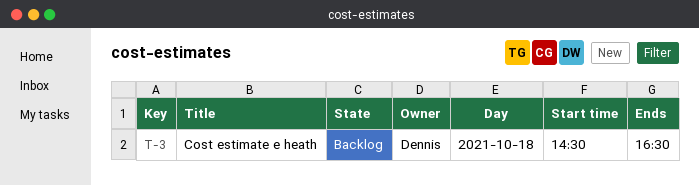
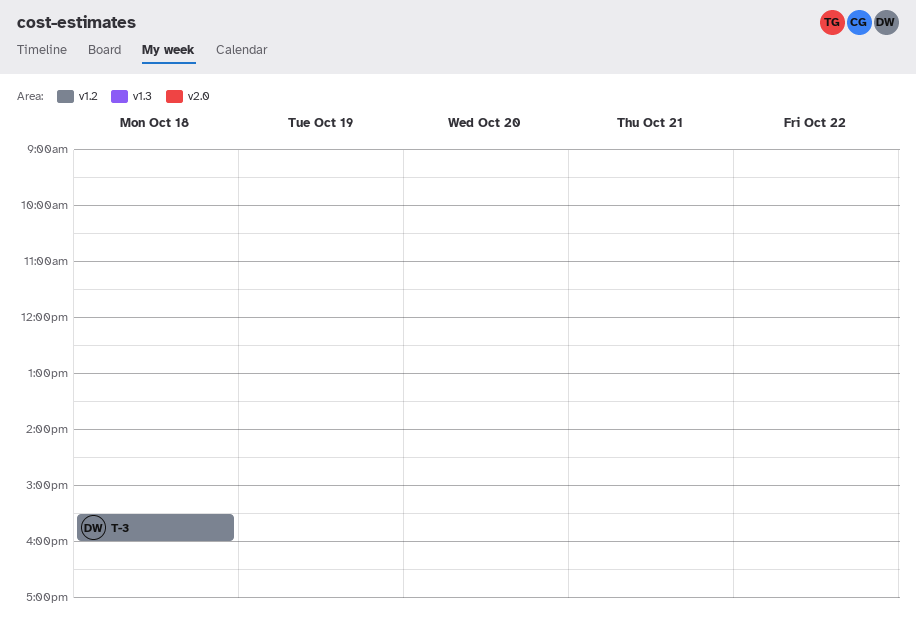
T-3, begins: 14:30 -> 15:30
T-3, ends: 16:30 -> 16:00

